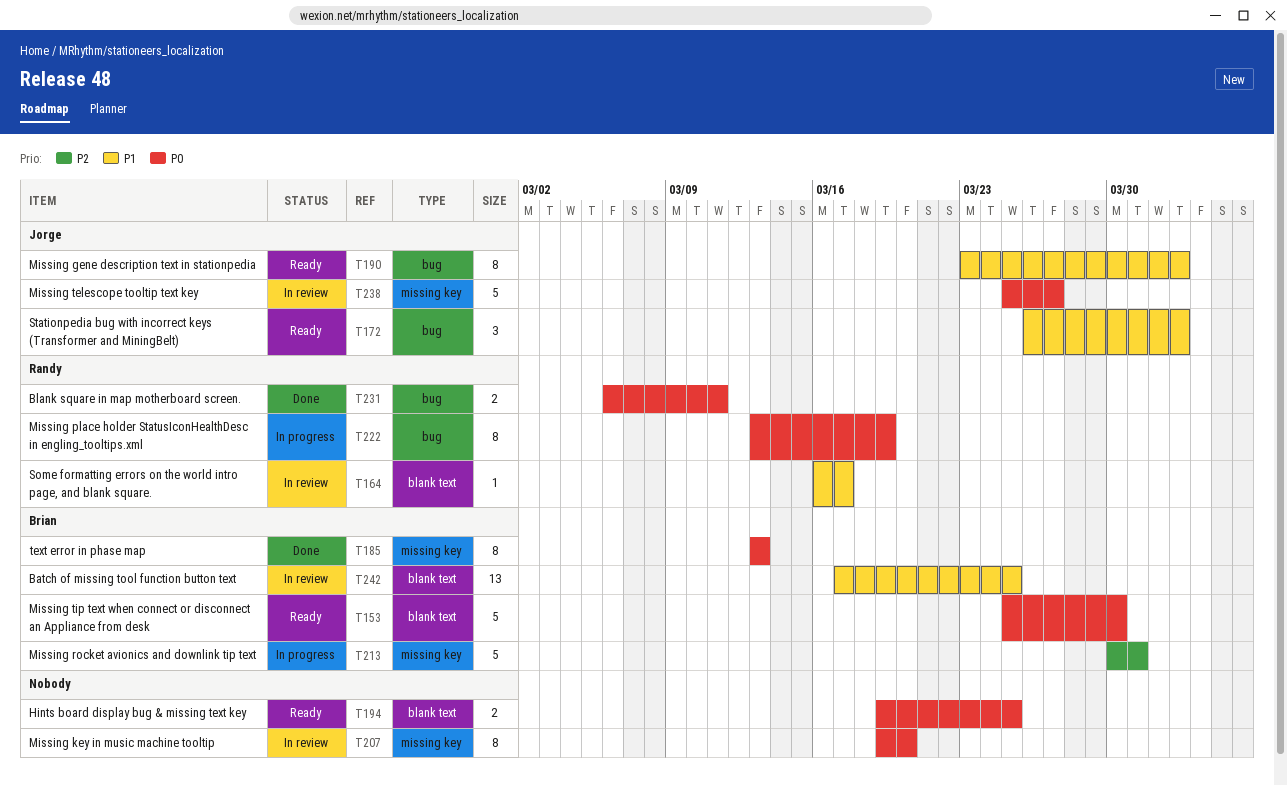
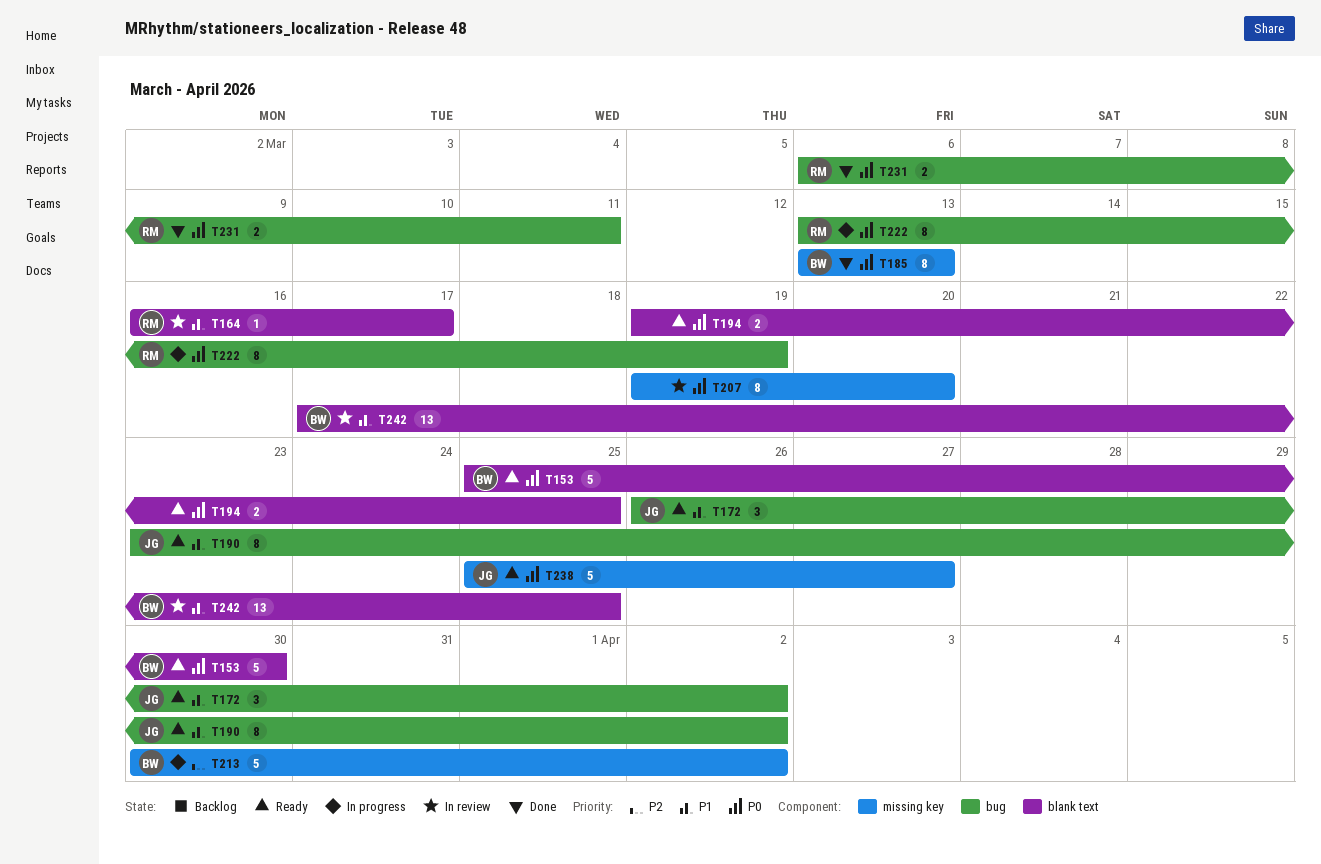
T213, due: Mar 31 -> Apr 2
T238, status: In review -> Ready

